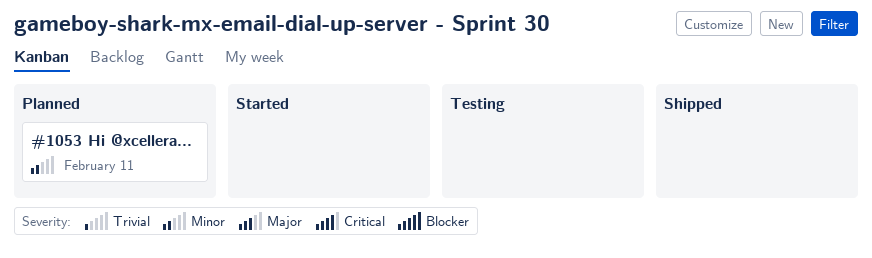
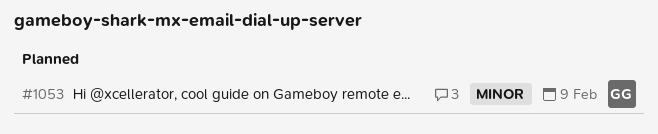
#1053, due: Feb 11 -> Feb 9

